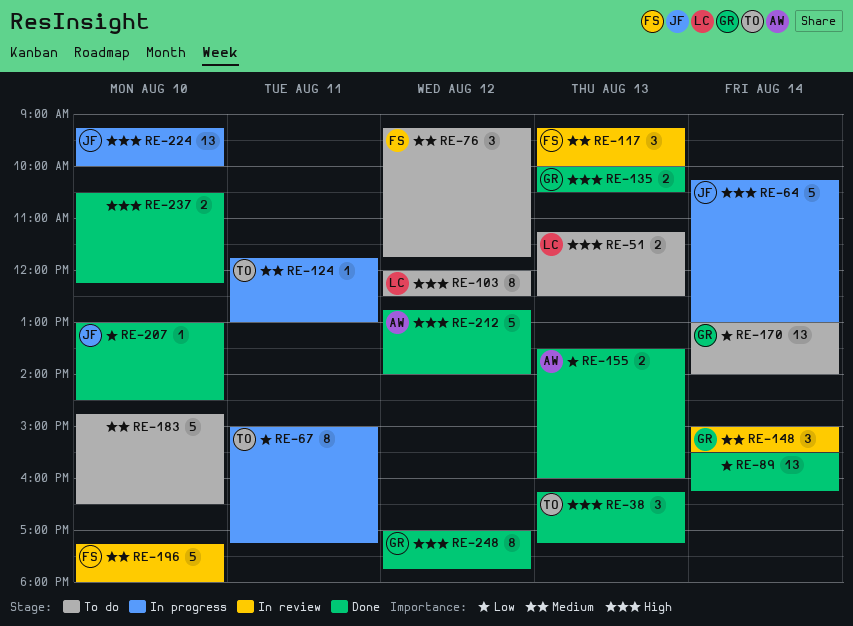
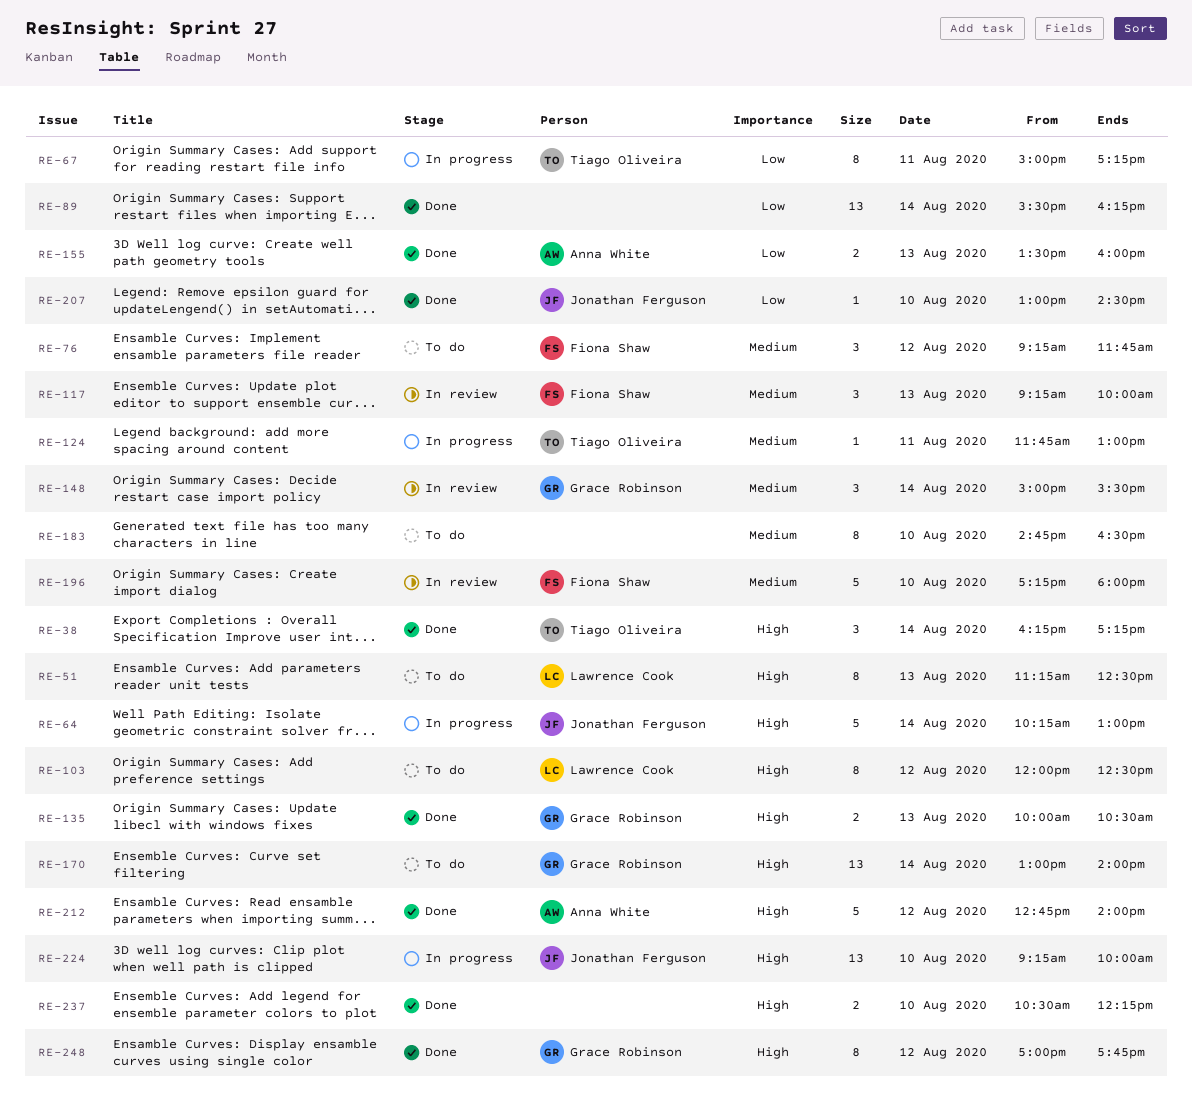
RE-38, day: Aug 13 -> Aug 14
RE-51, estimate: 2 -> 8
RE-170, priority: Low -> High
RE-183, estimate: 5 -> 8

